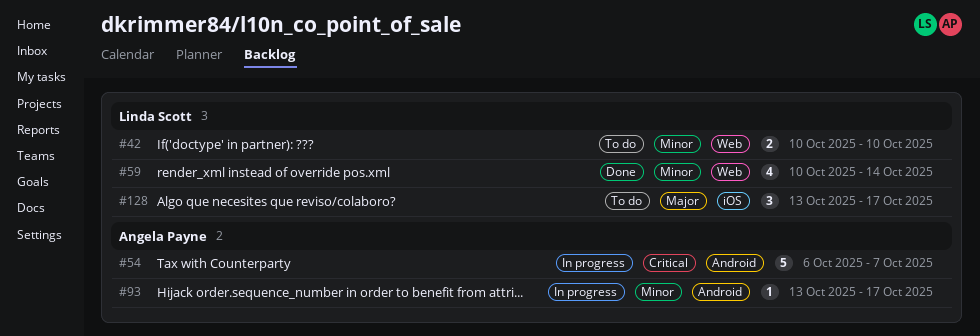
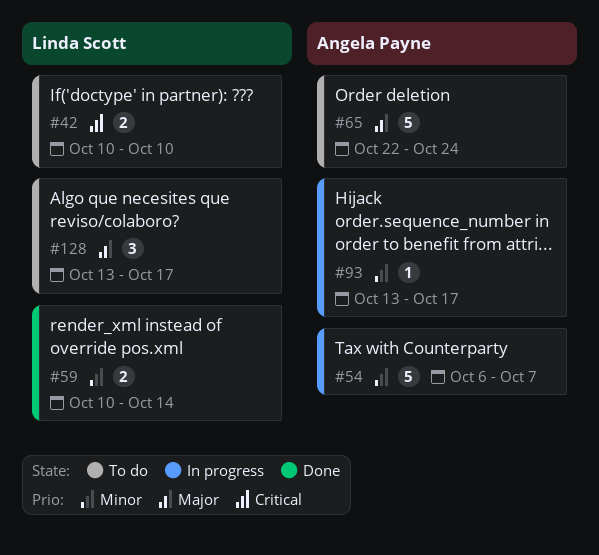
#42, priority: Minor -> Critical
#54, priority: Critical -> Minor
#59, estimate: 4 -> 2
#65: none -> present

